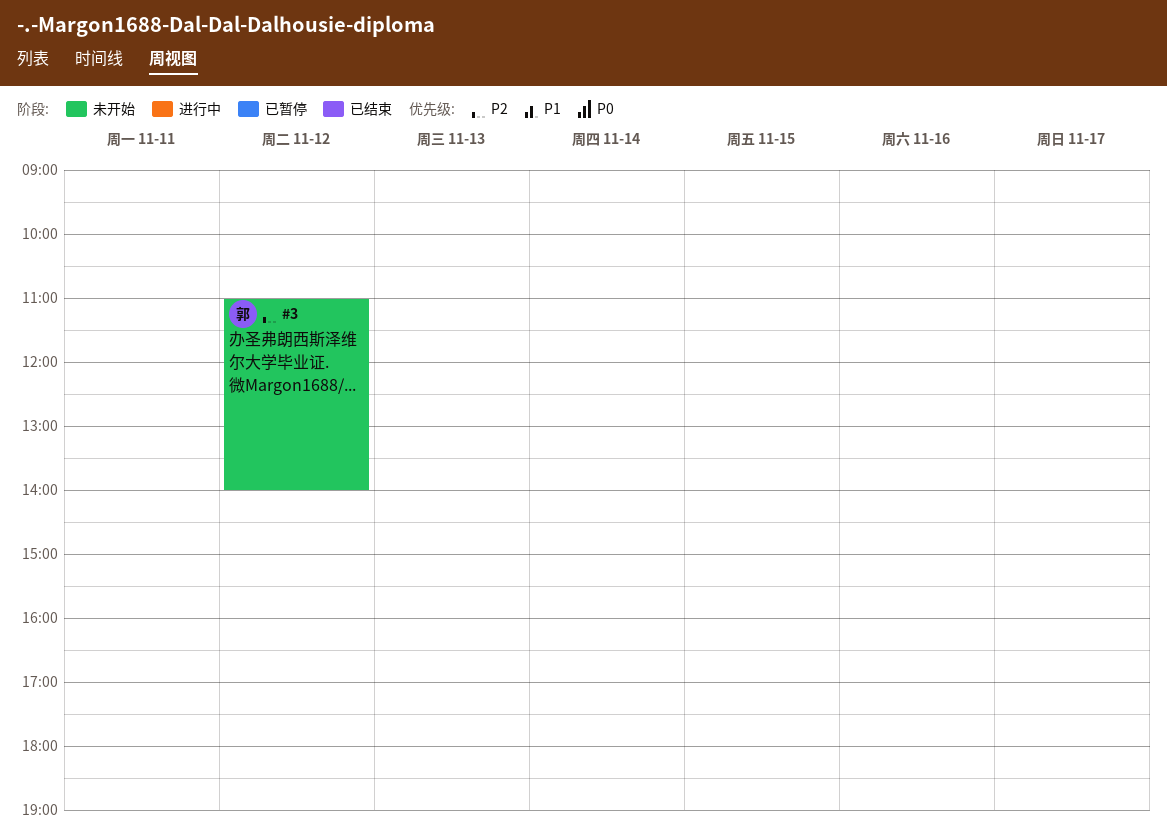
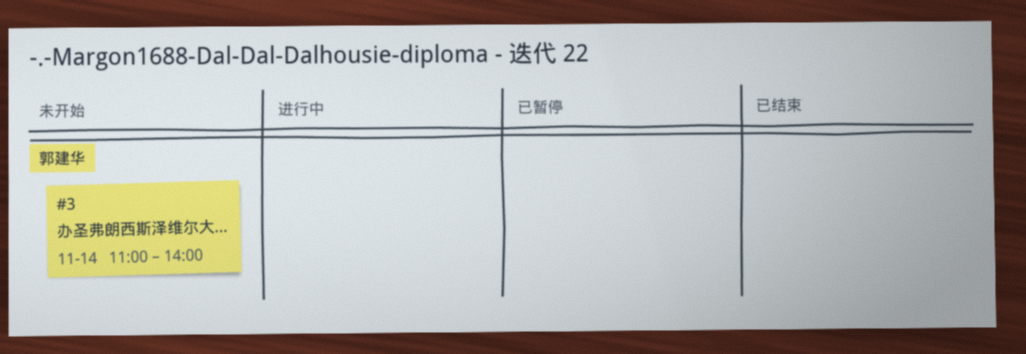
#3, day: Nov 12 -> Nov 14

